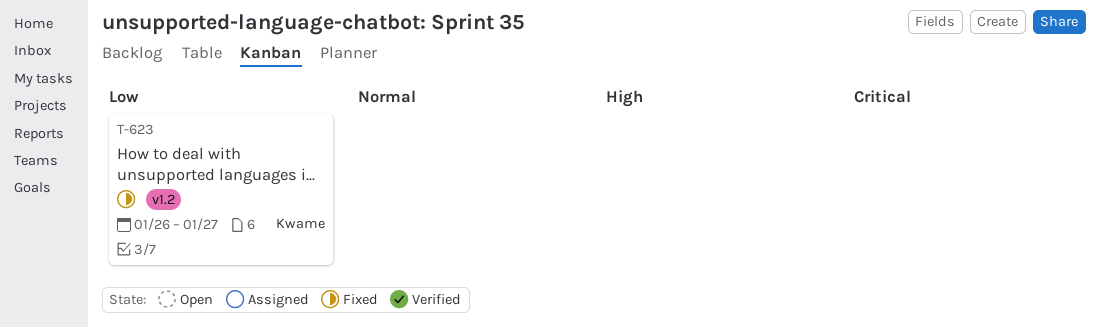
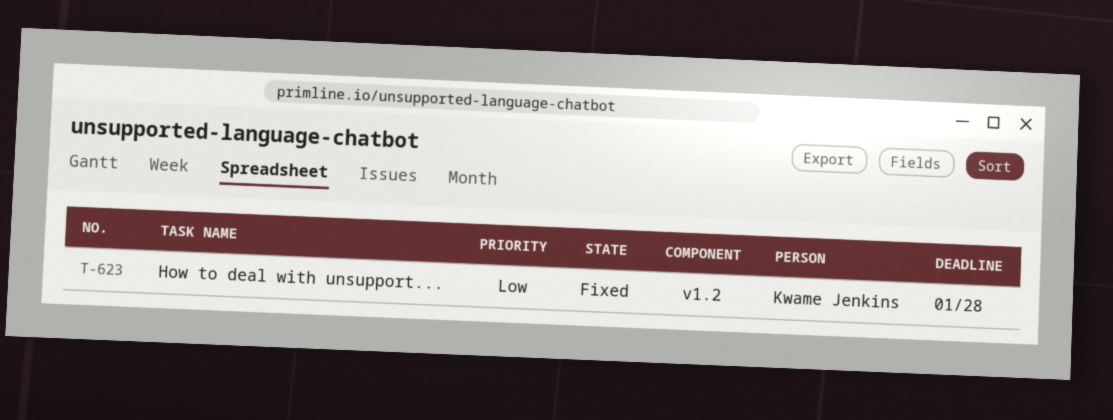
T-623, due: Jan 27 -> Jan 28

